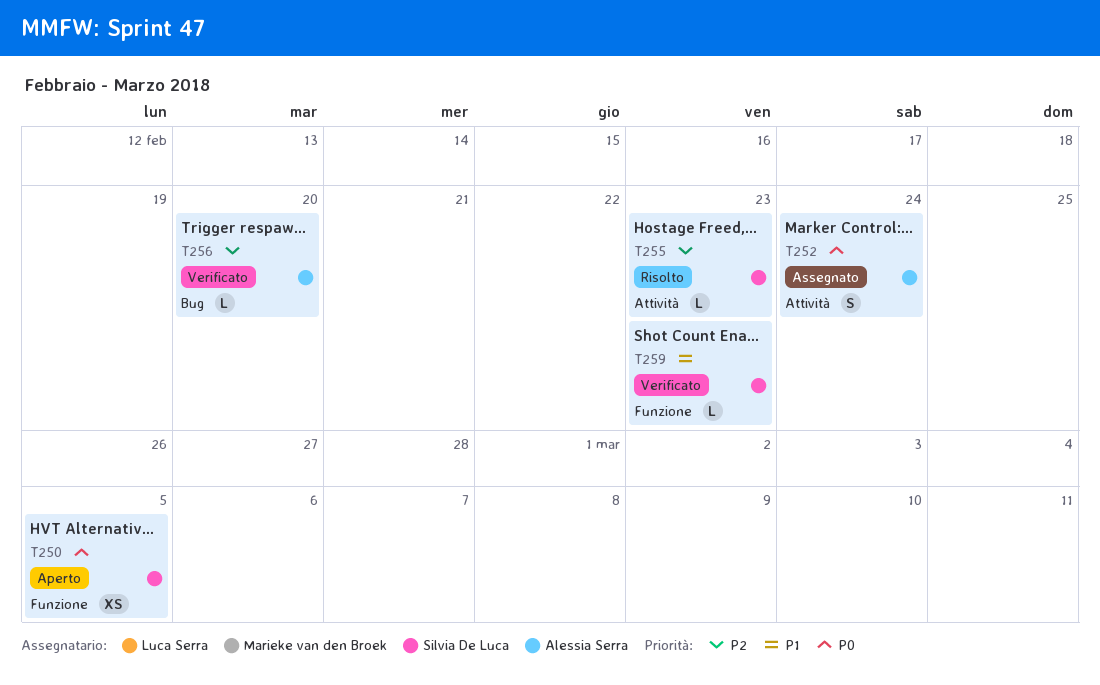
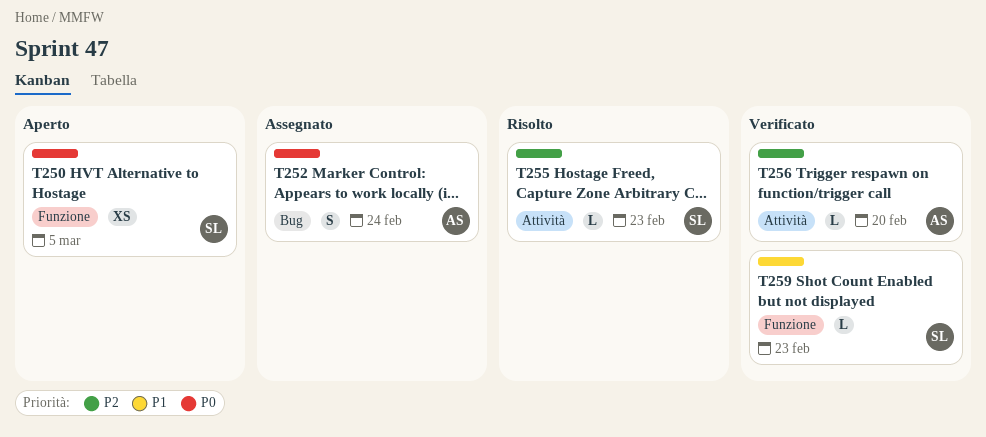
T252, label: Attività -> Bug
T256, label: Bug -> Attività

